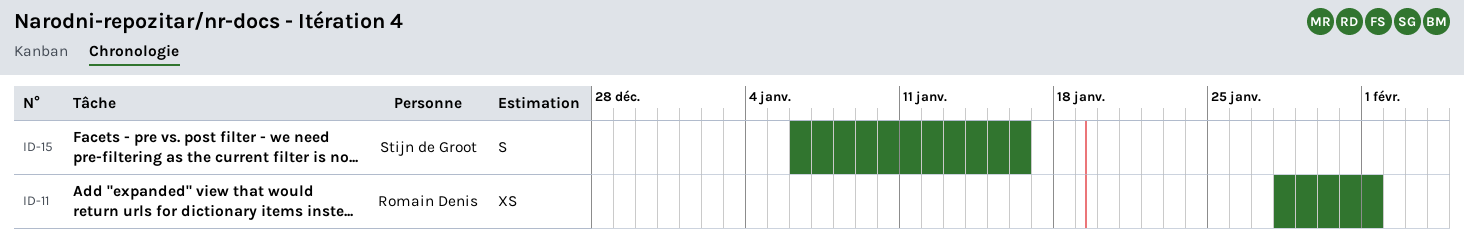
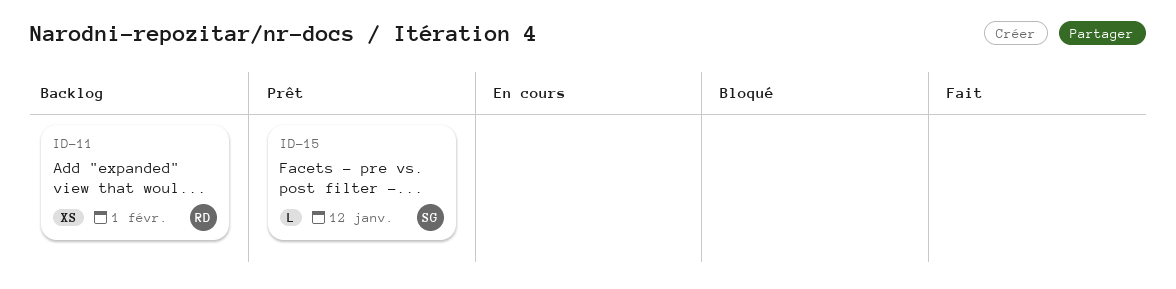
ID-15, estimate: S -> L
ID-15, due: Jan 16 -> Jan 12

